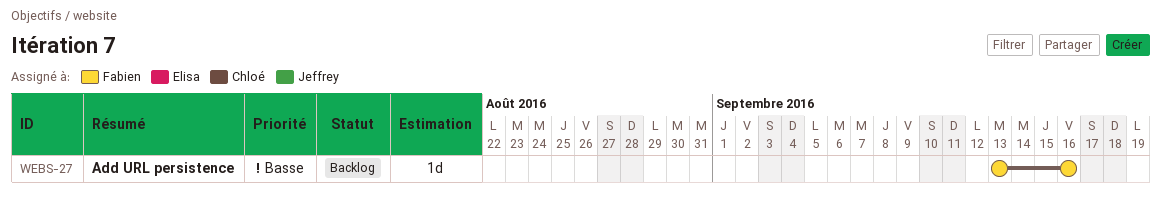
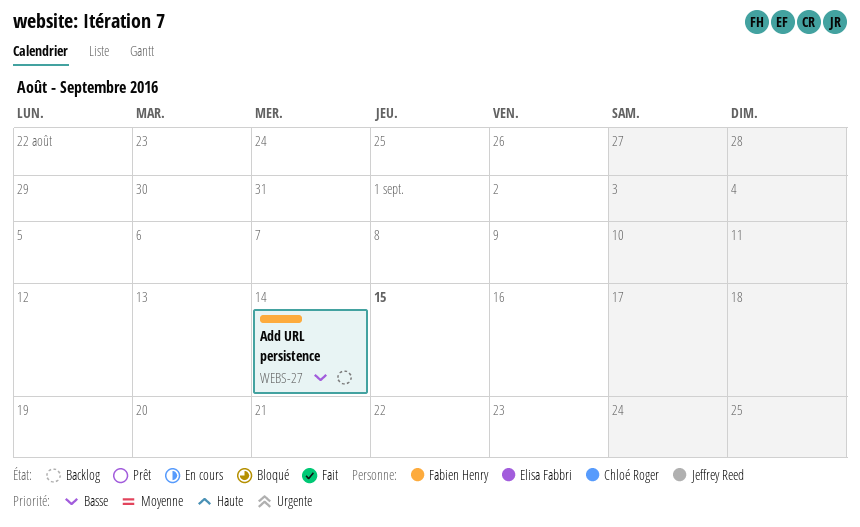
WEBS-27, due: Sep 16 -> Sep 14

